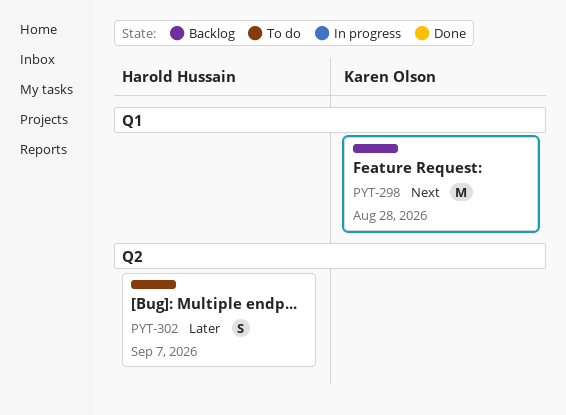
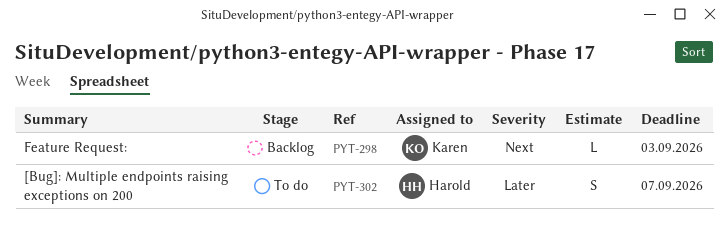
PYT-298, estimate: M -> L
PYT-298, due: Aug 28 -> Sep 3

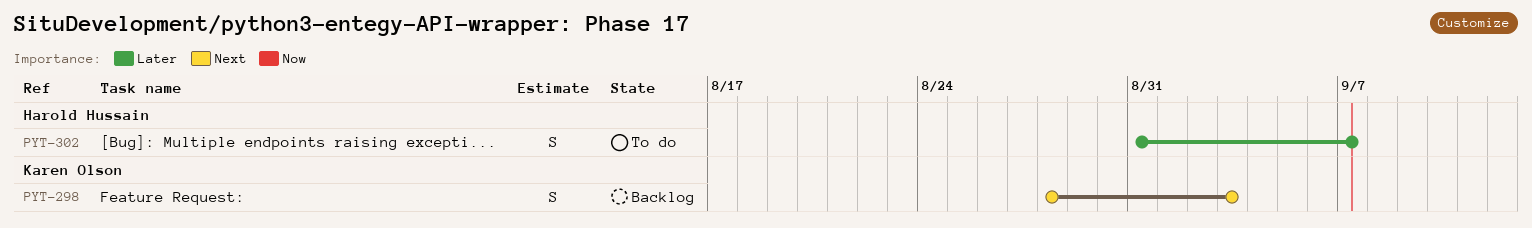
PYT-298, estimate: L -> S

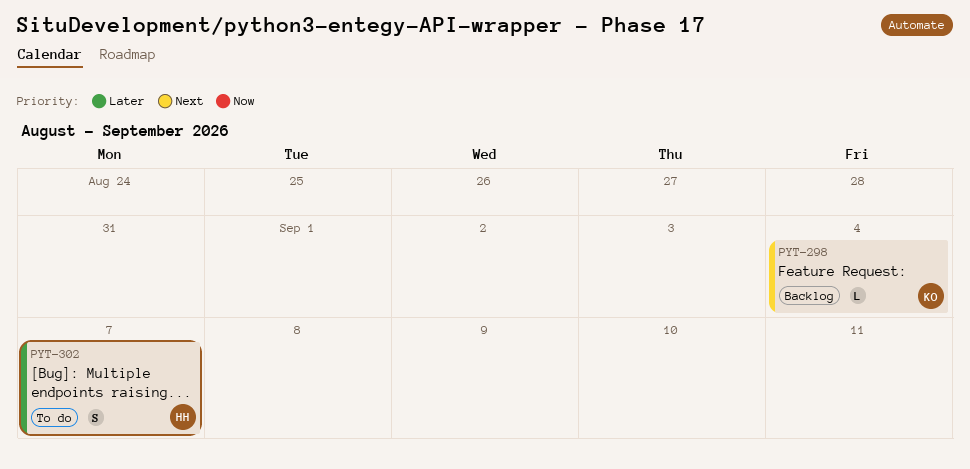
PYT-298, estimate: S -> L
PYT-298, due: Sep 3 -> Sep 4

